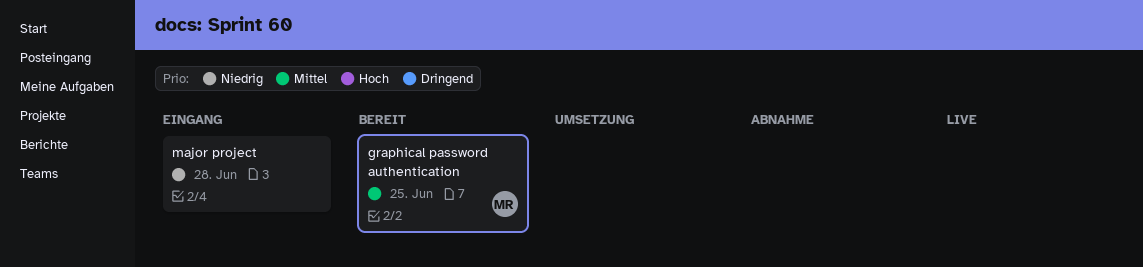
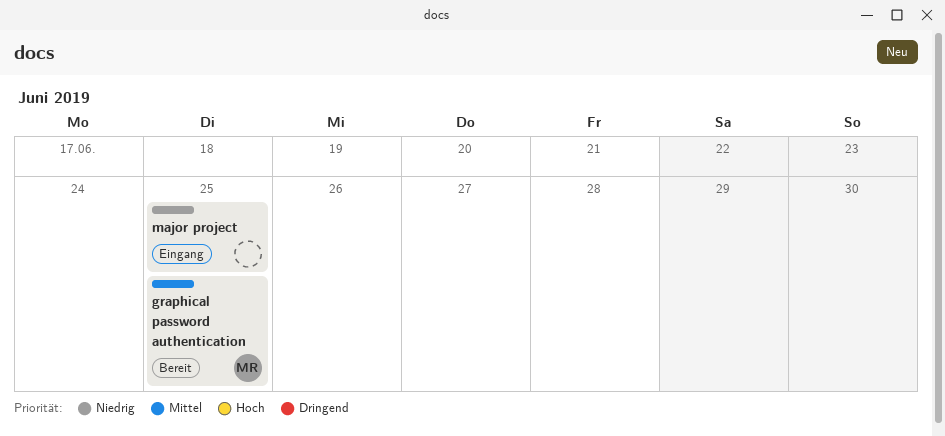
major project, due: Jun 28 -> Jun 25

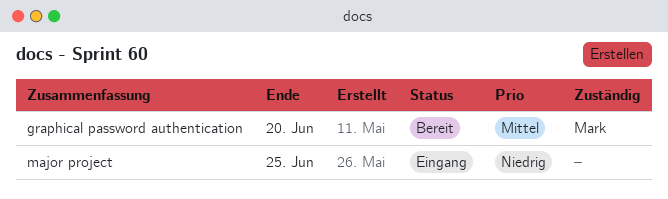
graphical password authentication, due: Jun 25 -> Jun 20

